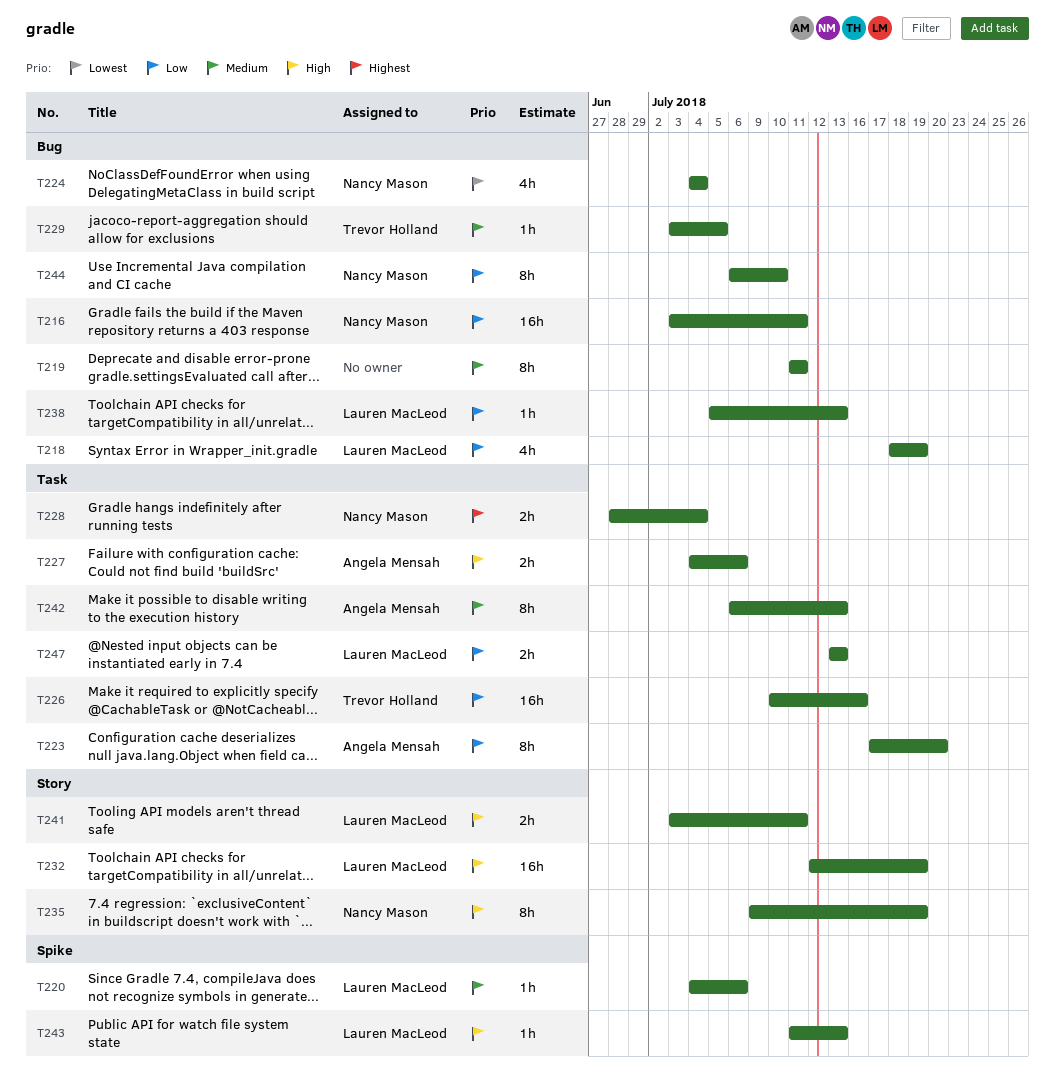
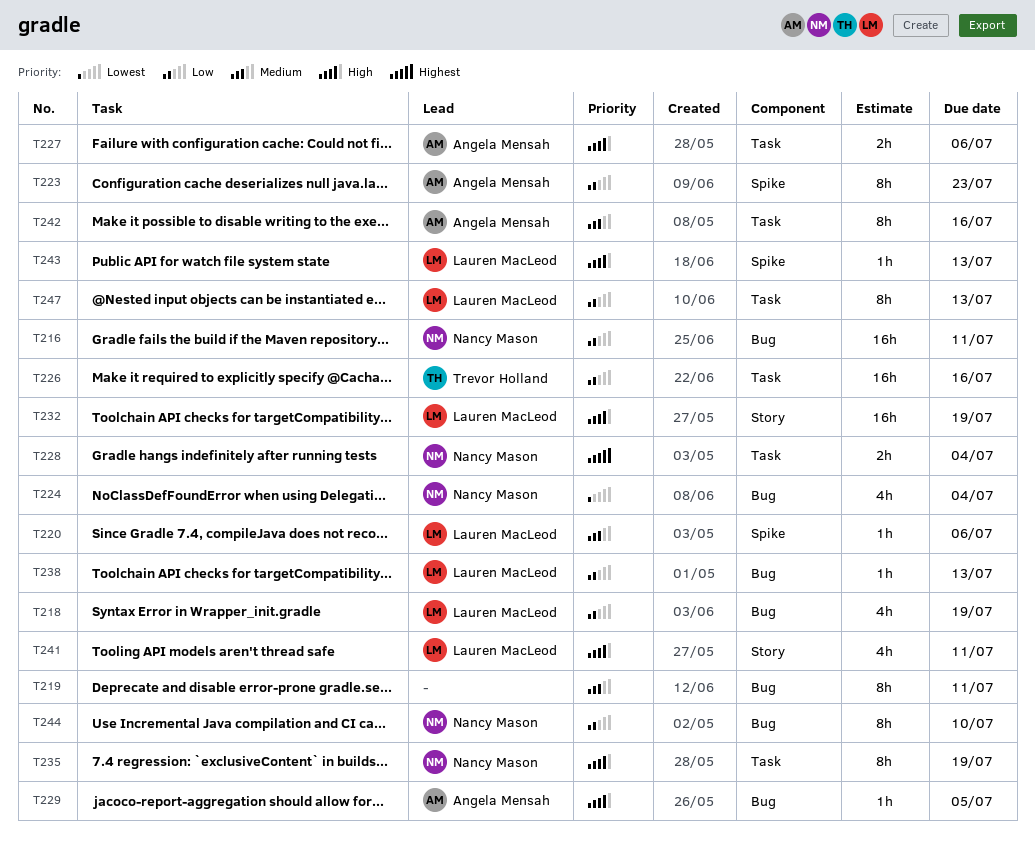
T223, label: Task -> Spike
T223, due: Jul 20 -> Jul 23
T229, owner: Trevor Holland -> Angela Mensah
T229, priority: Medium -> High
T235, label: Story -> Task
T241, estimate: 2h -> 4h
T242, due: Jul 13 -> Jul 16
T247, estimate: 2h -> 8h

